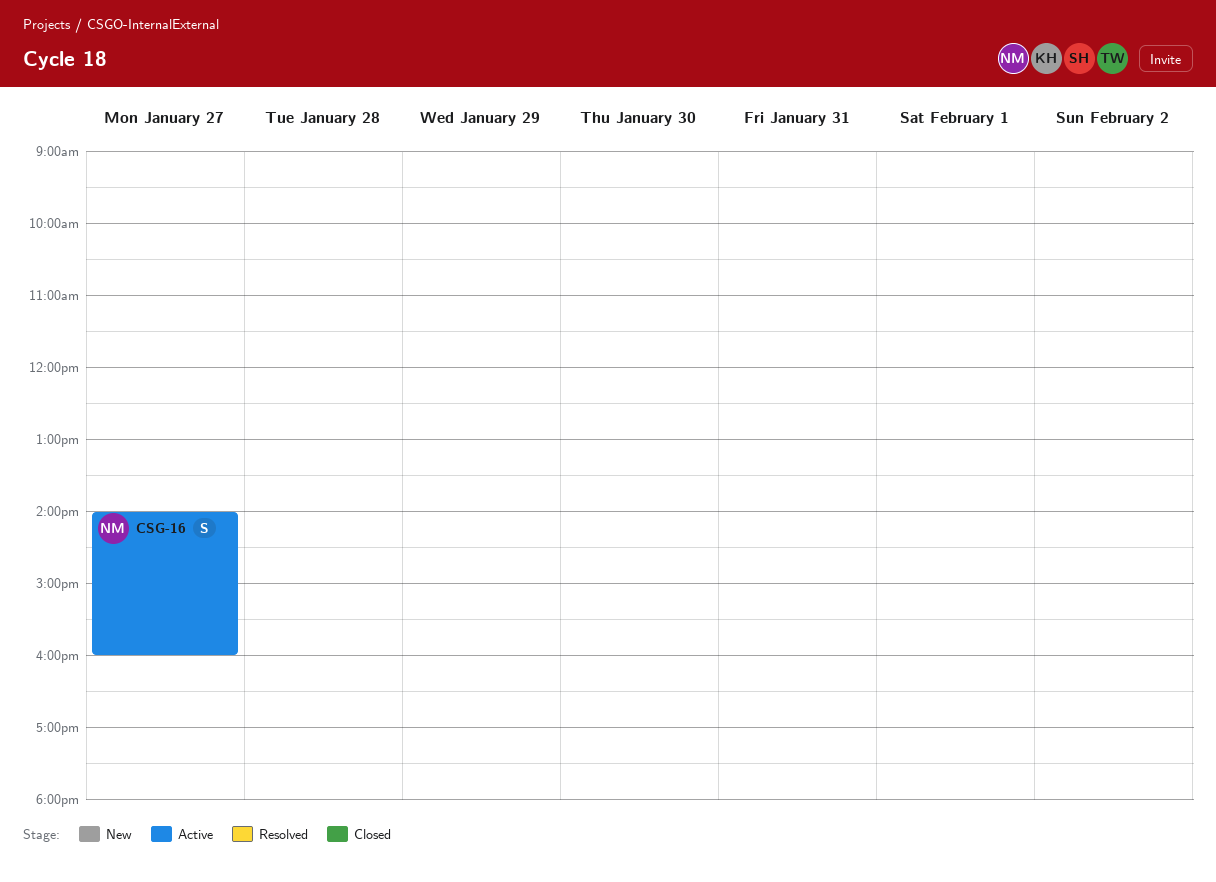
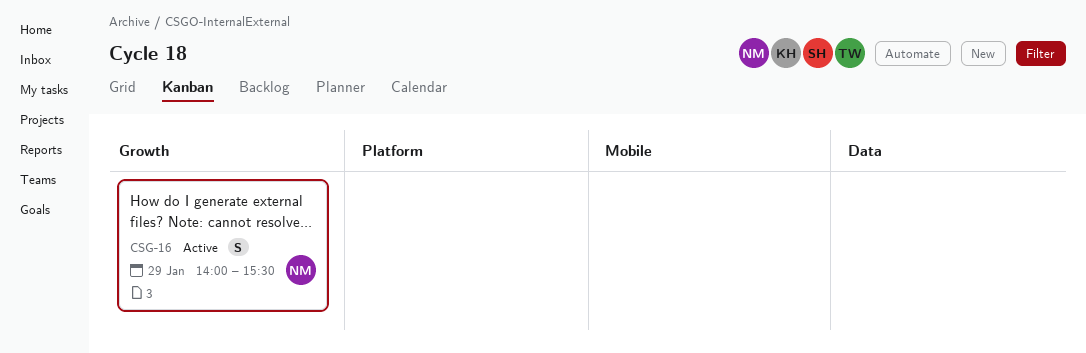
CSG-16, day: Jan 27 -> Jan 29
CSG-16, ends: 16:00 -> 15:30

